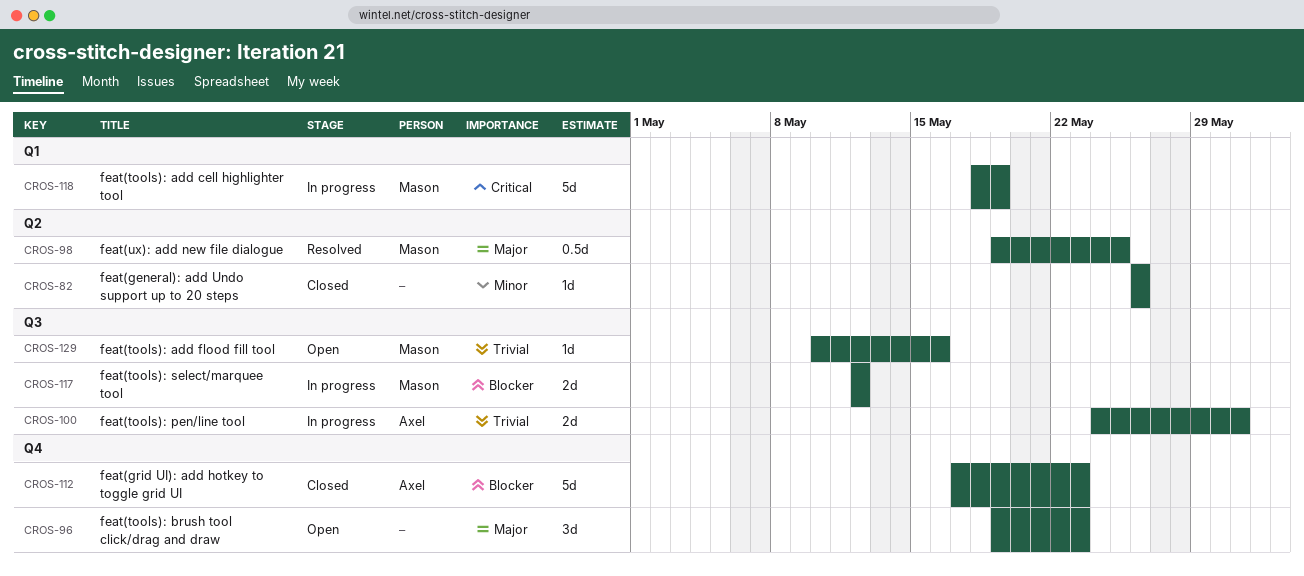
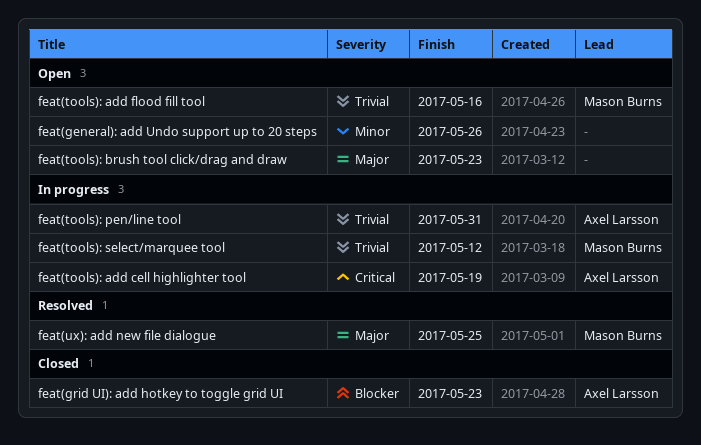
feat(general): add Undo support up to 20 steps, status: Closed -> Open
feat(tools): add cell highlighter tool, owner: Mason Burns -> Axel Larsson
feat(tools): select/marquee tool, priority: Blocker -> Trivial

